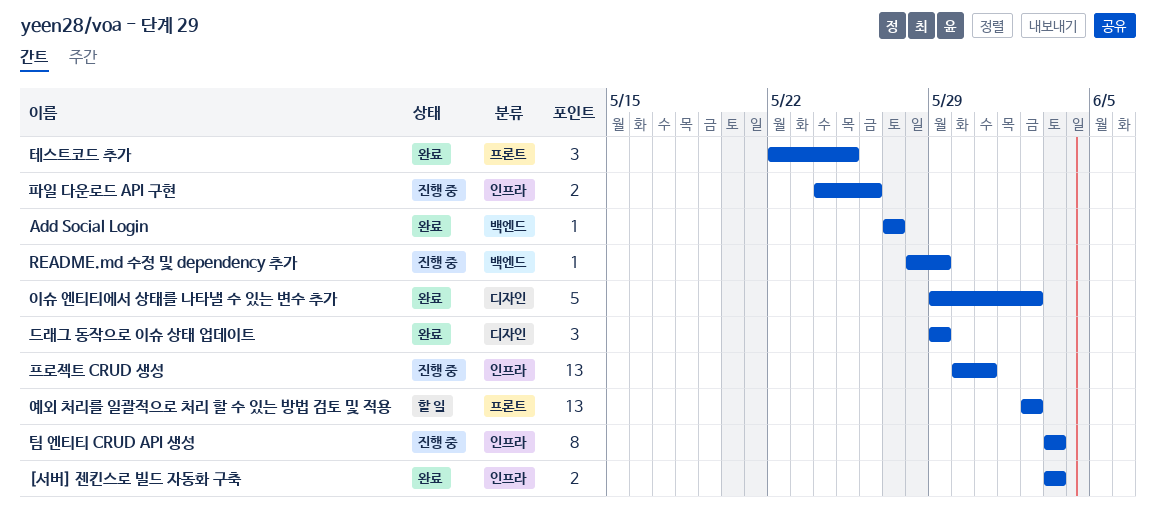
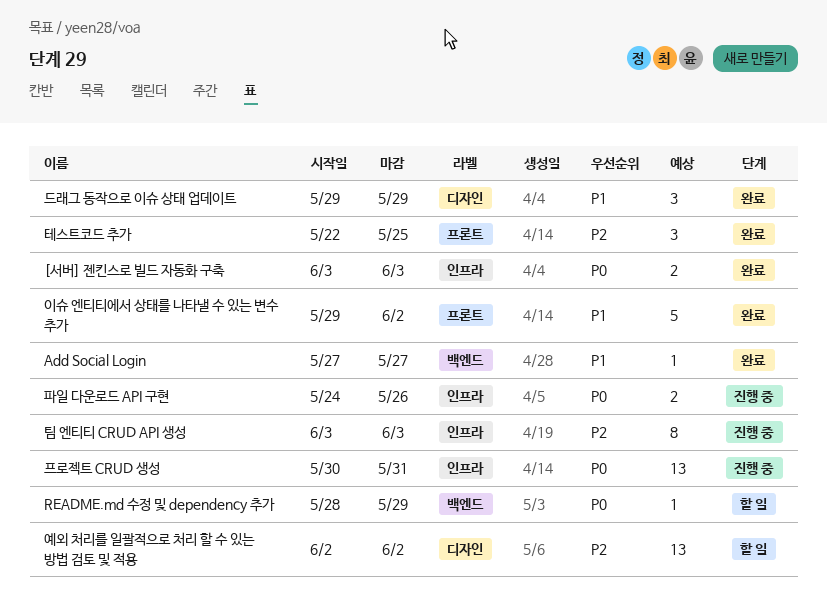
README.md 수정 및 dependency 추가, status: 진행 중 -> 할 일
예외 처리를 일괄적으로 처리 할 수 있는 방법 검토 및 적용, label: 프론트 -> 디자인
이슈 엔티티에서 상태를 나타낼 수 있는 변수 추가, label: 디자인 -> 프론트

